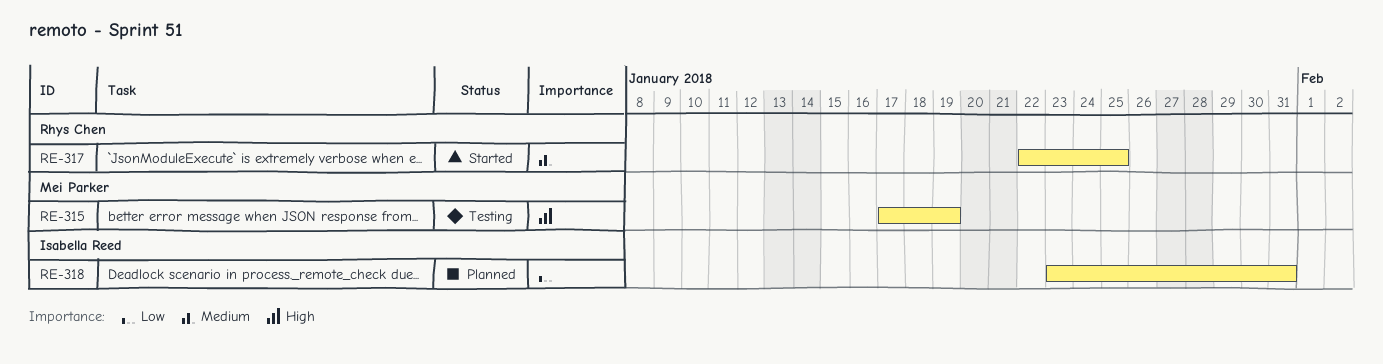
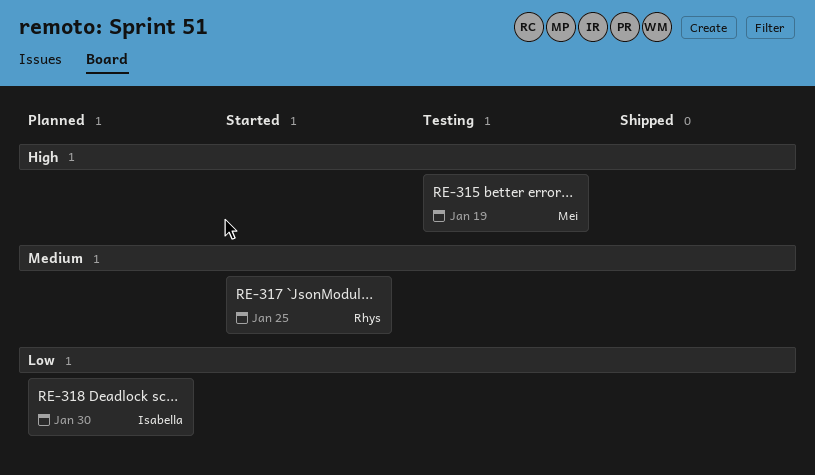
RE-318, due: Jan 31 -> Jan 30

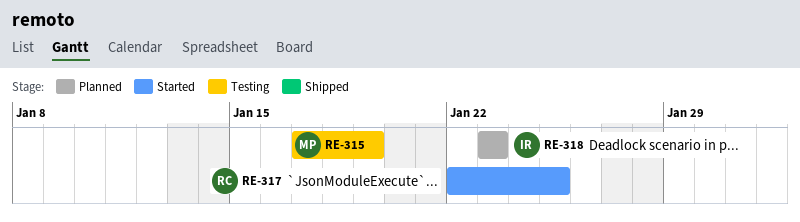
RE-318, due: Jan 30 -> Jan 23

